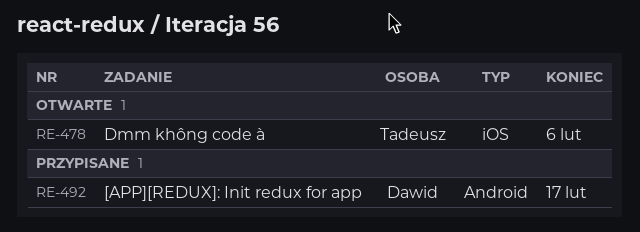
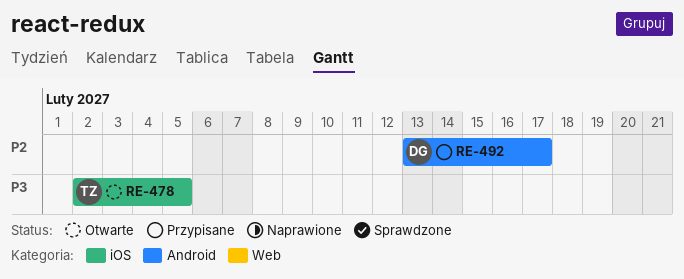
RE-478, due: Feb 6 -> Feb 5

